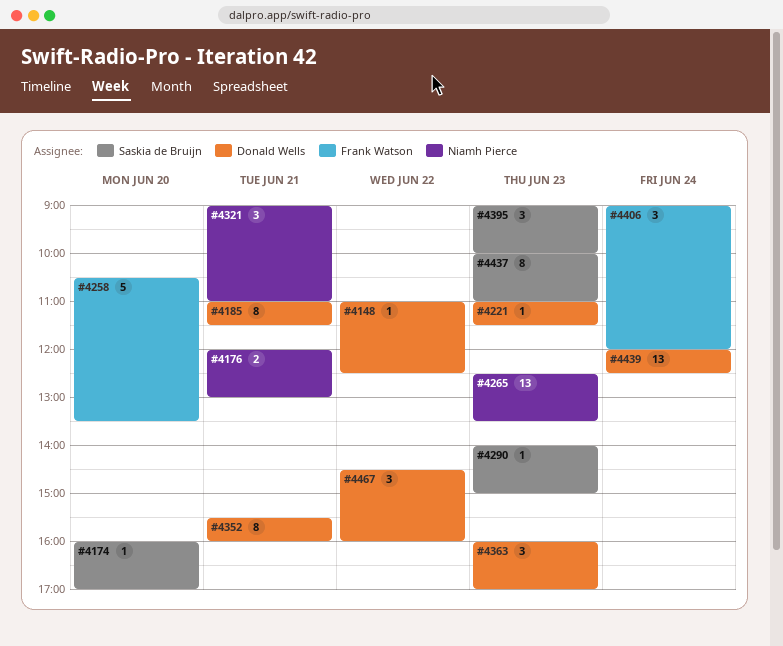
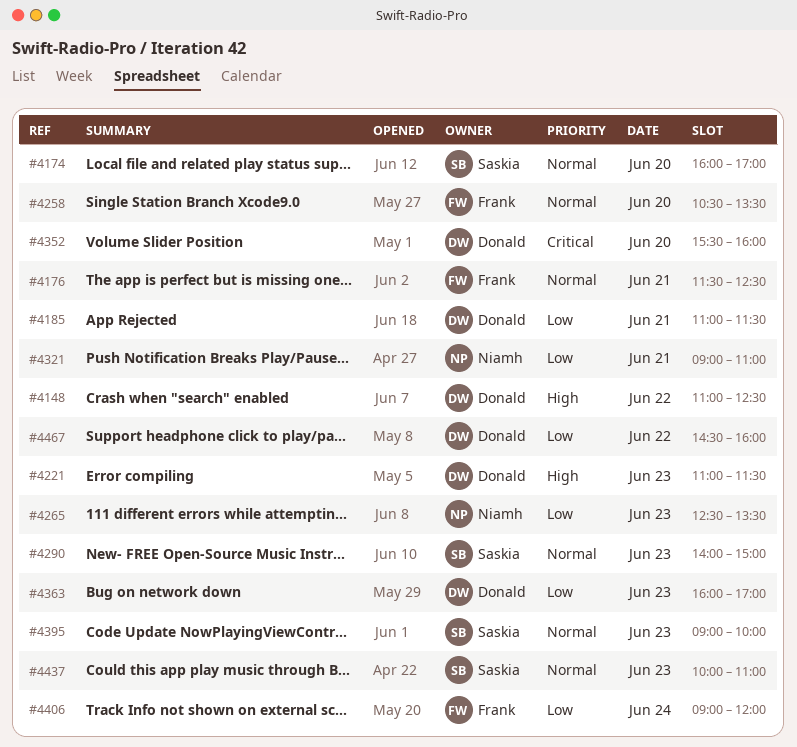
#4176, owner: Niamh Pierce -> Frank Watson
#4176, begins: 12:00 -> 11:30
#4176, ends: 13:00 -> 12:30
#4352, day: Jun 21 -> Jun 20
#4439: present -> none

